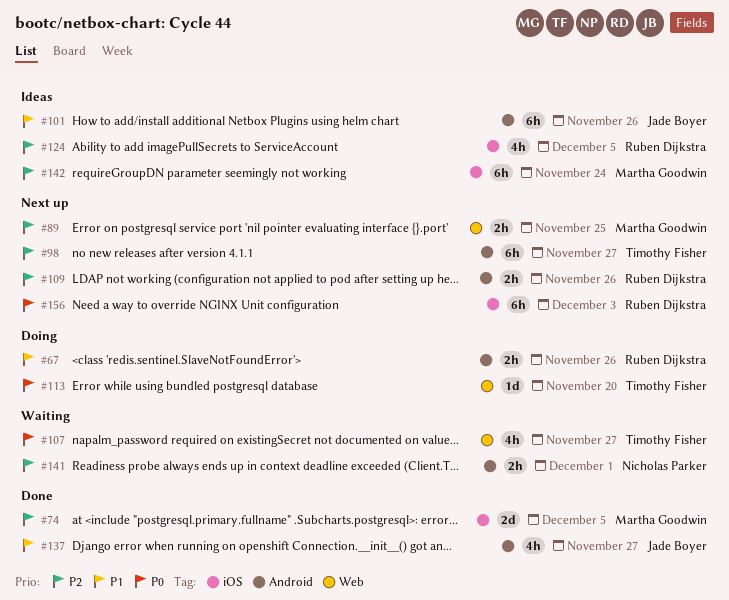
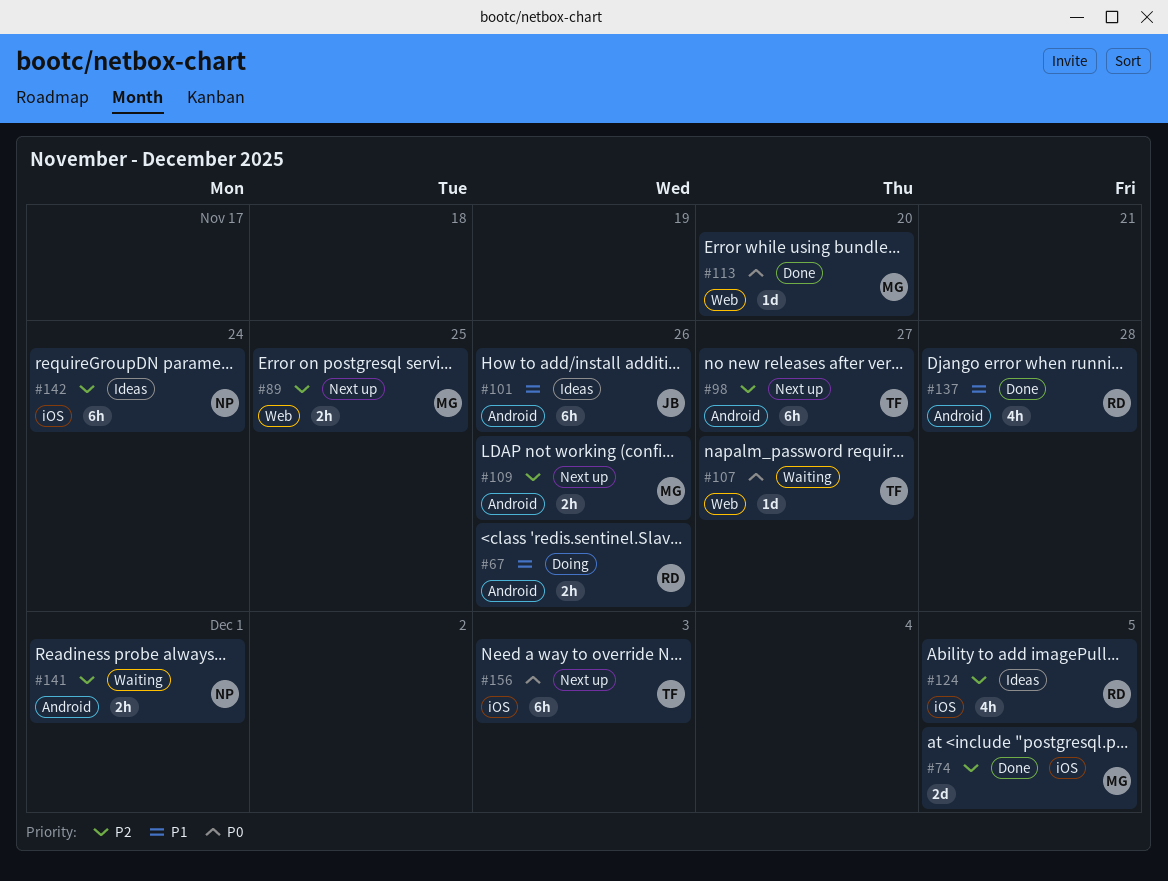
#107, estimate: 4h -> 1d
#109, owner: Ruben Dijkstra -> Martha Goodwin
#113, status: Doing -> Done
#113, owner: Timothy Fisher -> Martha Goodwin
#137, owner: Jade Boyer -> Ruben Dijkstra
#137, due: Nov 27 -> Nov 28
#142, owner: Martha Goodwin -> Nicholas Parker
#156, owner: Ruben Dijkstra -> Timothy Fisher

